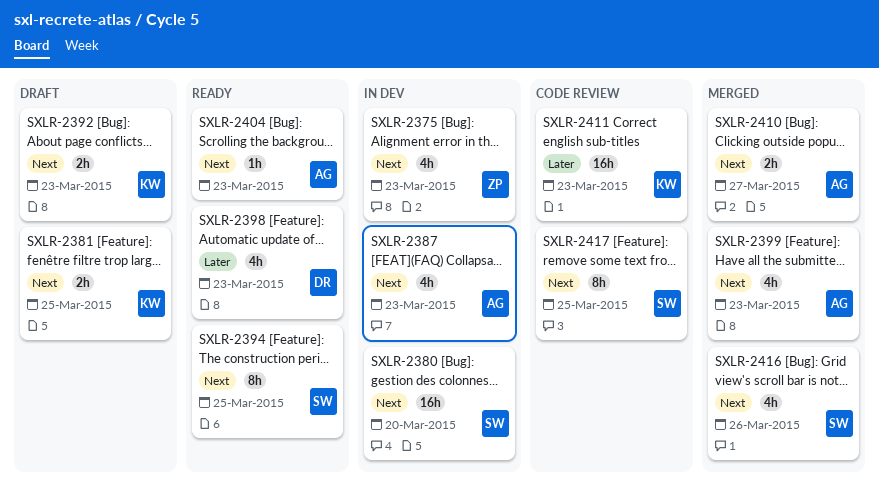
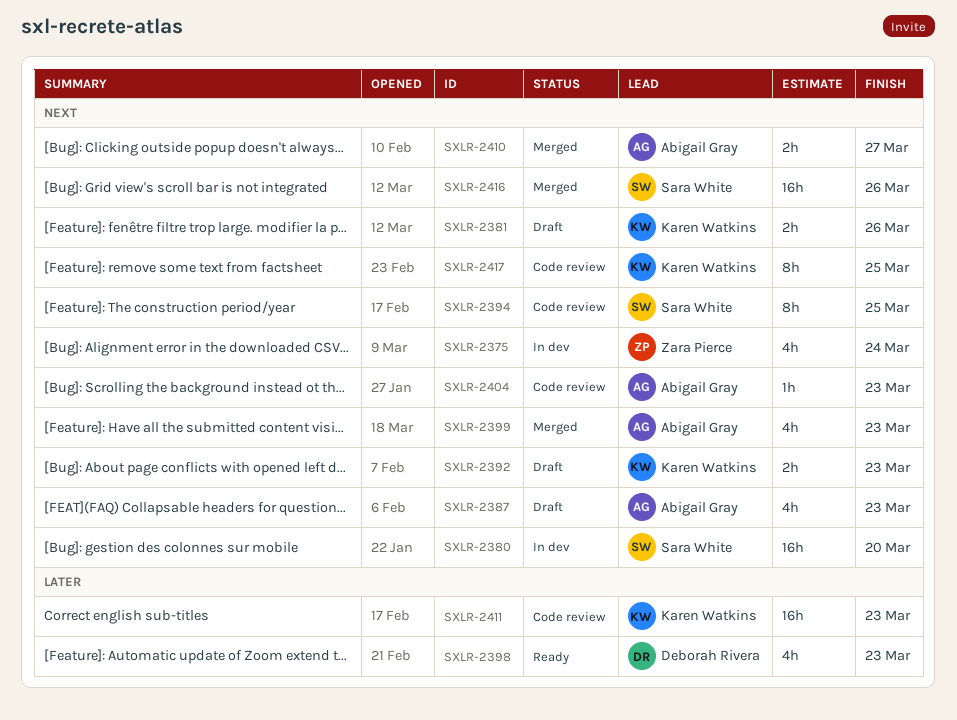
SXLR-2375, due: Mar 23 -> Mar 24
SXLR-2381, due: Mar 25 -> Mar 26
SXLR-2387, status: In dev -> Draft
SXLR-2394, status: Ready -> Code review
SXLR-2404, status: Ready -> Code review
SXLR-2416, estimate: 4h -> 16h
SXLR-2417, owner: Sara White -> Karen Watkins

